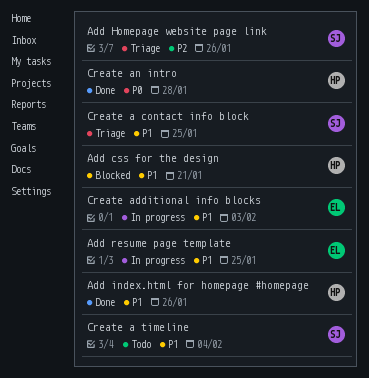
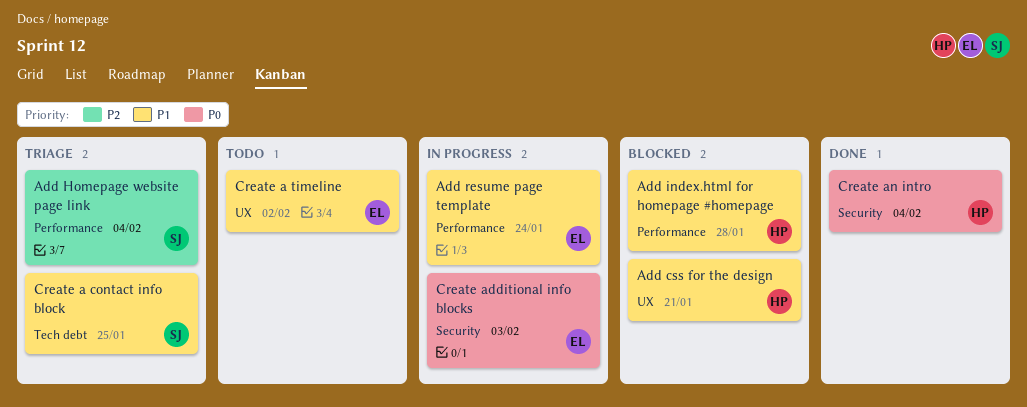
Add Homepage website page link, due: Jan 26 -> Feb 4
Add index.html for homepage #homepage, status: Done -> Blocked
Add index.html for homepage #homepage, due: Jan 26 -> Jan 28
Add resume page template, due: Jan 25 -> Jan 24
Create a timeline, owner: SJ -> EL
Create a timeline, due: Feb 4 -> Feb 2
Create additional info blocks, priority: P1 -> P0
Create an intro, due: Jan 28 -> Feb 4

